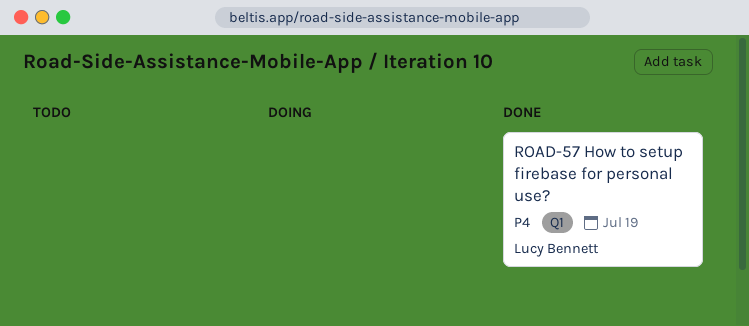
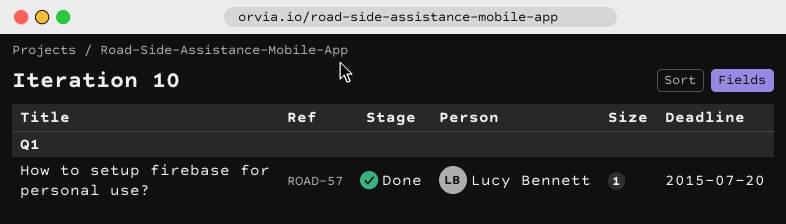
ROAD-57, due: Jul 19 -> Jul 20

